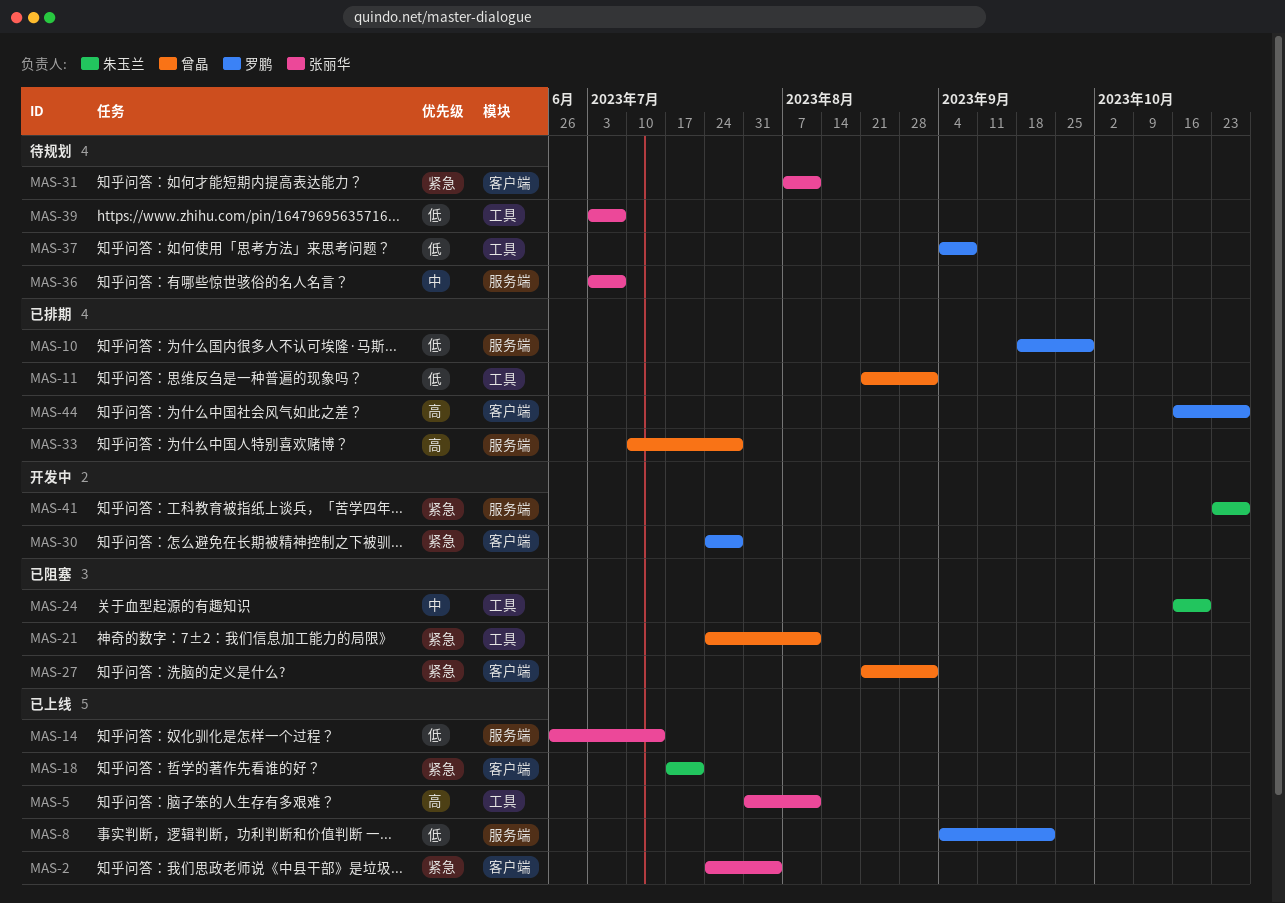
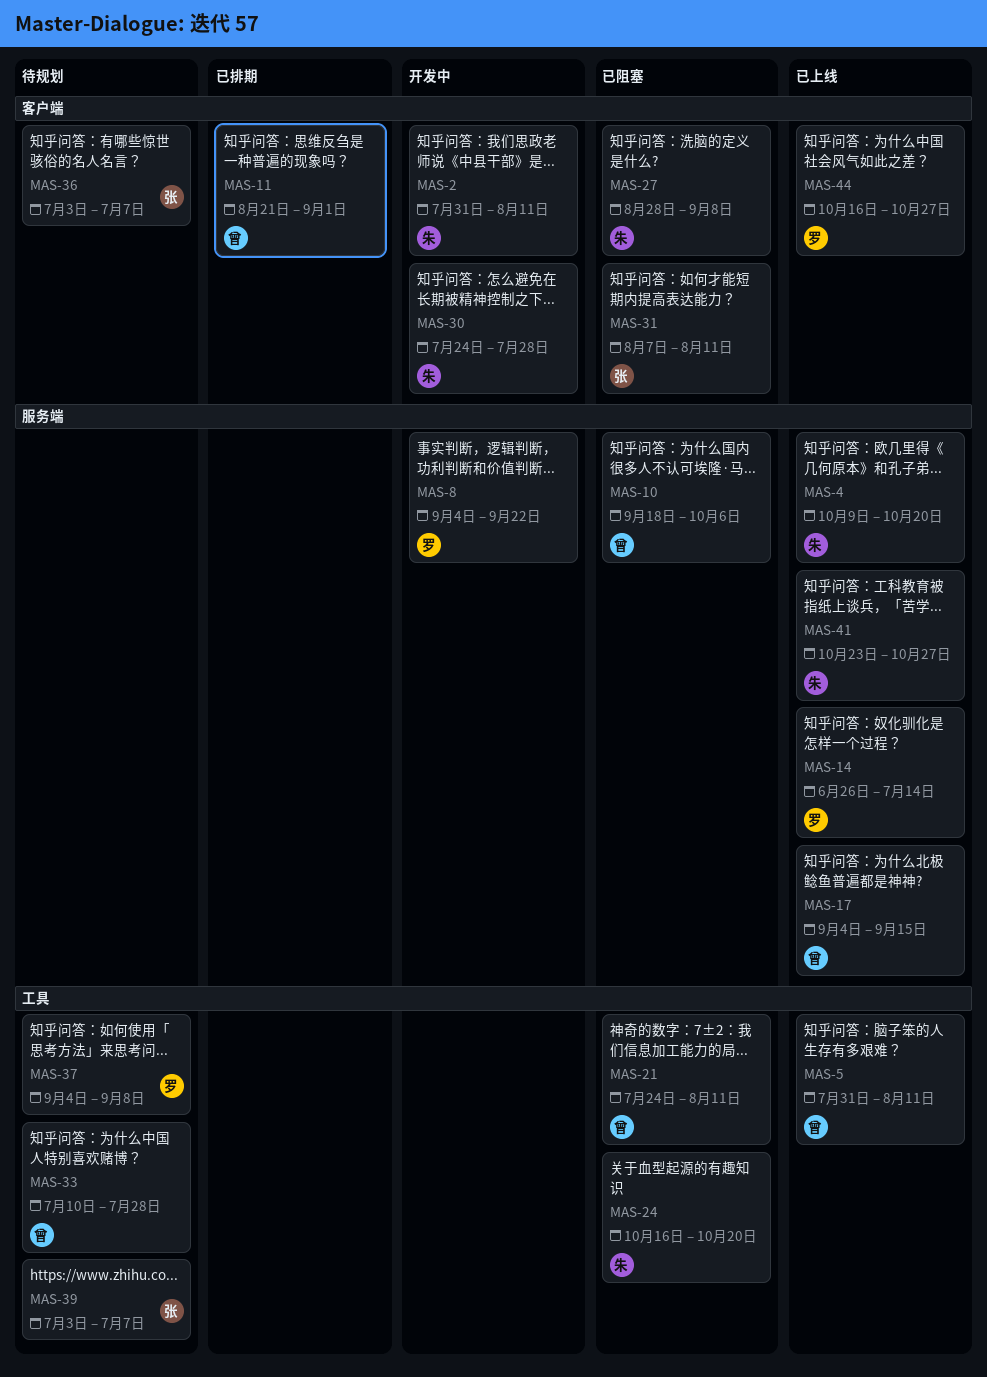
MAS-2, status: 已上线 -> 开发中
MAS-2, owner: 张丽华 -> 朱玉兰
MAS-2, start: Jul 24 -> Jul 31
MAS-2, due: Aug 4 -> Aug 11
MAS-4: none -> present
MAS-5, owner: 张丽华 -> 曾晶
MAS-8, status: 已上线 -> 开发中
MAS-10, status: 已排期 -> 已阻塞
MAS-10, owner: 罗鹏 -> 曾晶
MAS-10, due: Sep 29 -> Oct 6
MAS-11, label: 工具 -> 客户端
MAS-14, owner: 张丽华 -> 罗鹏
MAS-17: none -> present
MAS-18: present -> none
MAS-27, owner: 曾晶 -> 朱玉兰
MAS-27, start: Aug 21 -> Aug 28
MAS-27, due: Sep 1 -> Sep 8
MAS-30, owner: 罗鹏 -> 朱玉兰
MAS-31, status: 待规划 -> 已阻塞
MAS-33, status: 已排期 -> 待规划
MAS-33, label: 服务端 -> 工具
MAS-36, label: 服务端 -> 客户端
MAS-41, status: 开发中 -> 已上线
MAS-44, status: 已排期 -> 已上线

